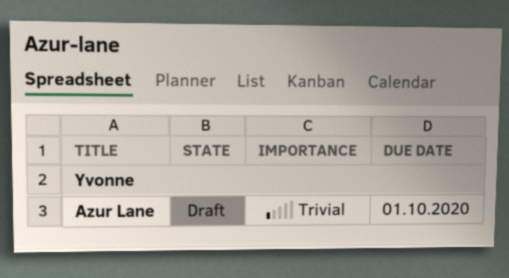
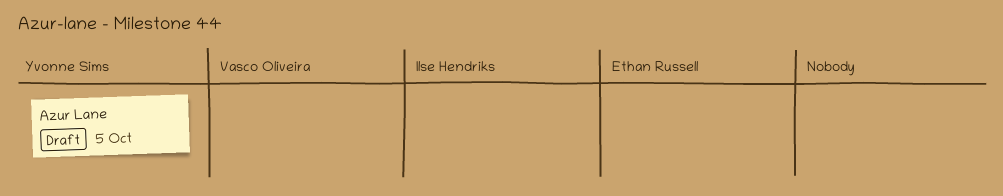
Azur Lane, due: Oct 1 -> Oct 5

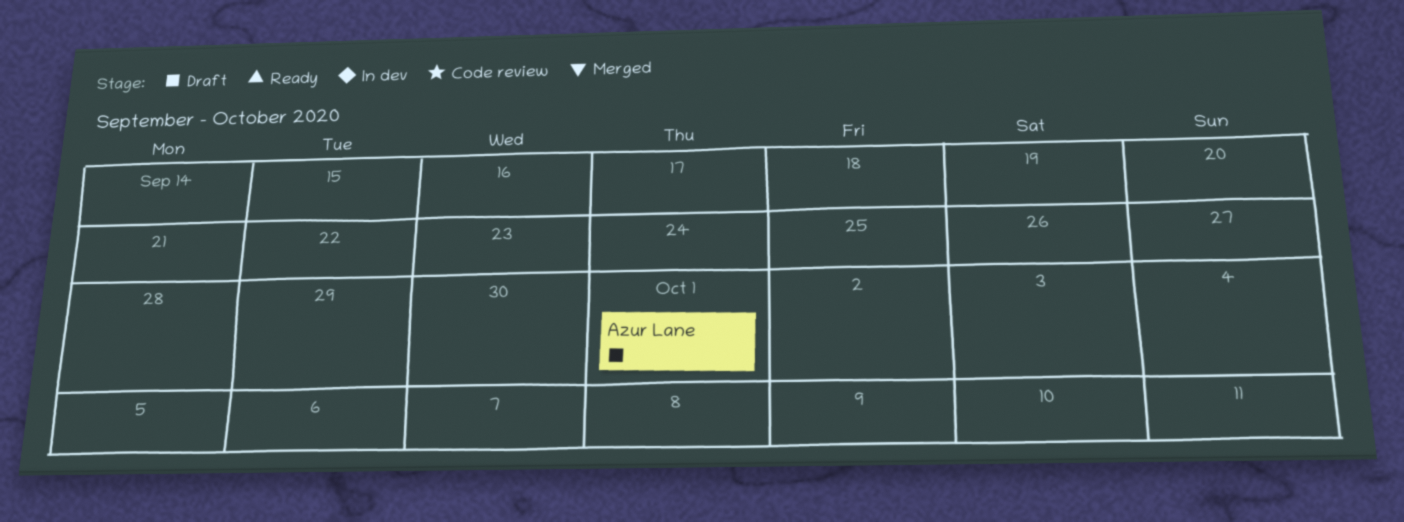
Azur Lane, due: Oct 5 -> Oct 1

